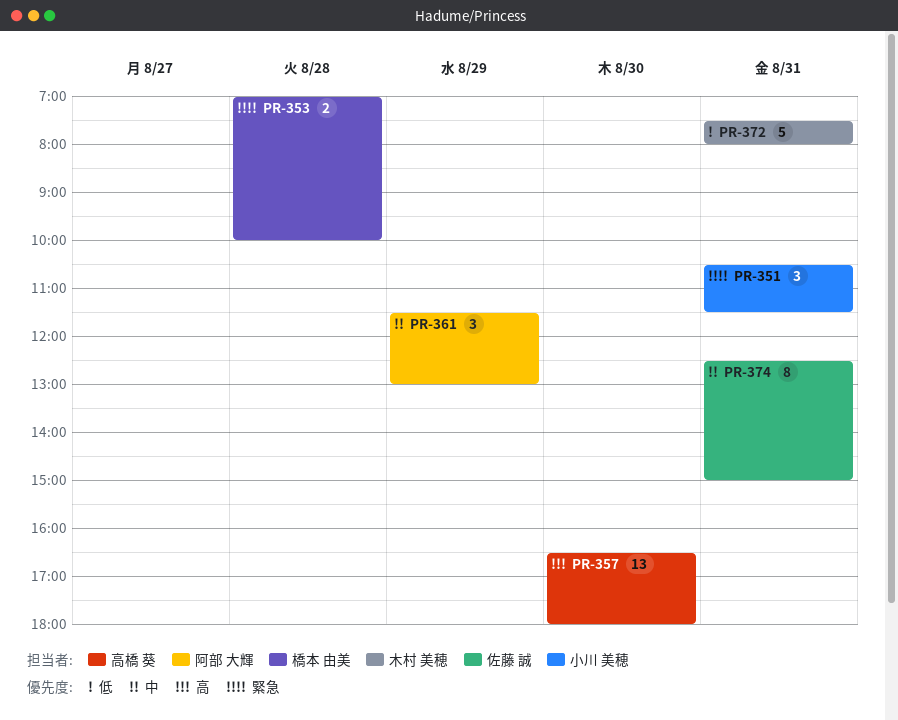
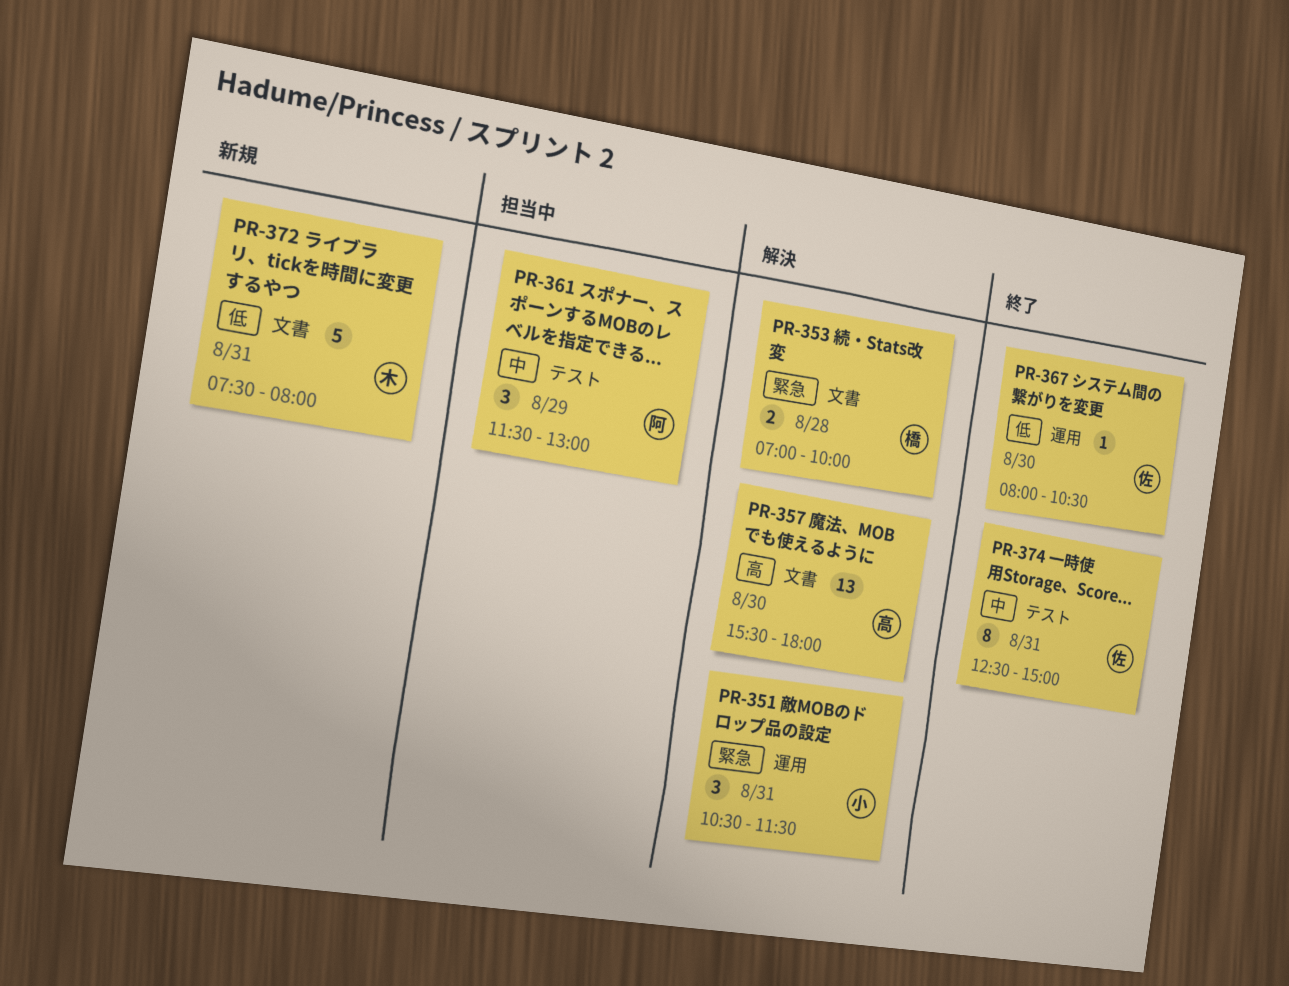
PR-357, begins: 16:30 -> 15:30
PR-367: none -> present

